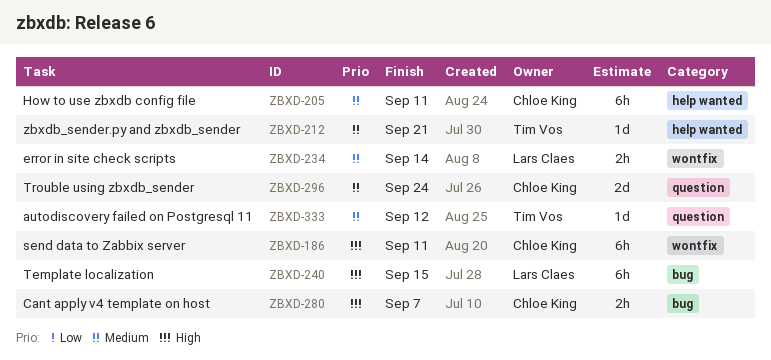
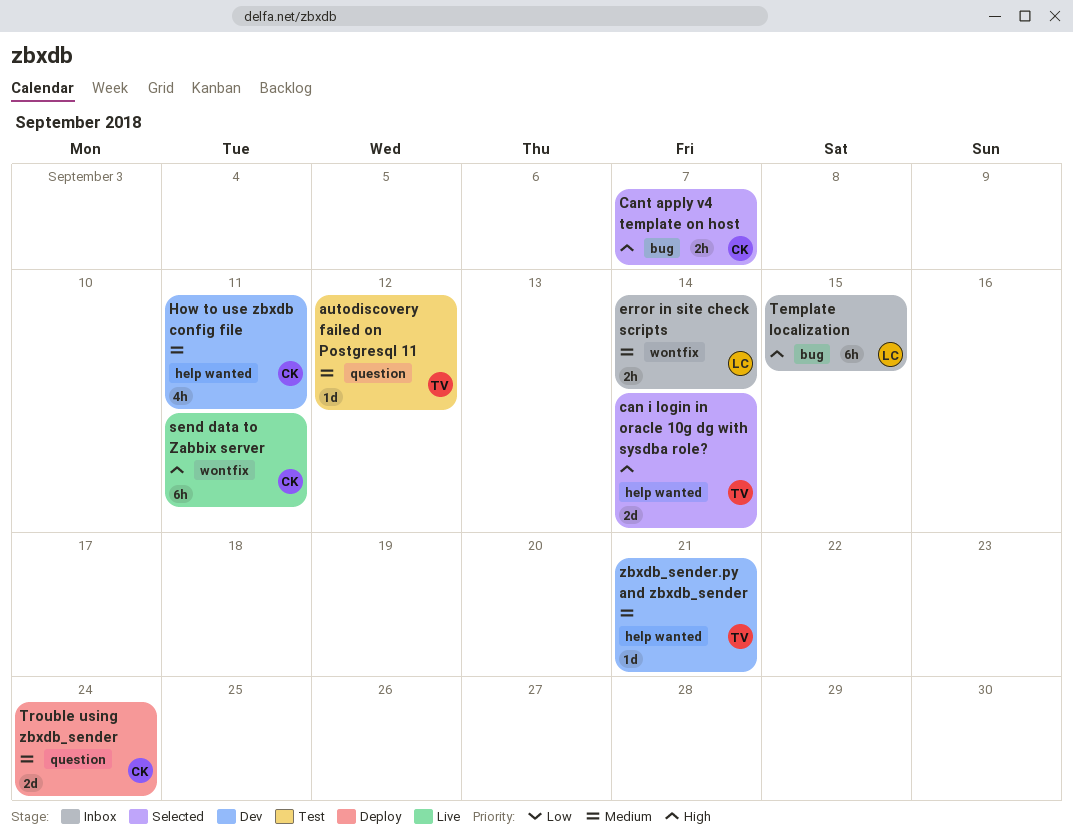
can i login in oracle 10g dg with sysdba role?: none -> present
How to use zbxdb config file, estimate: 6h -> 4h

